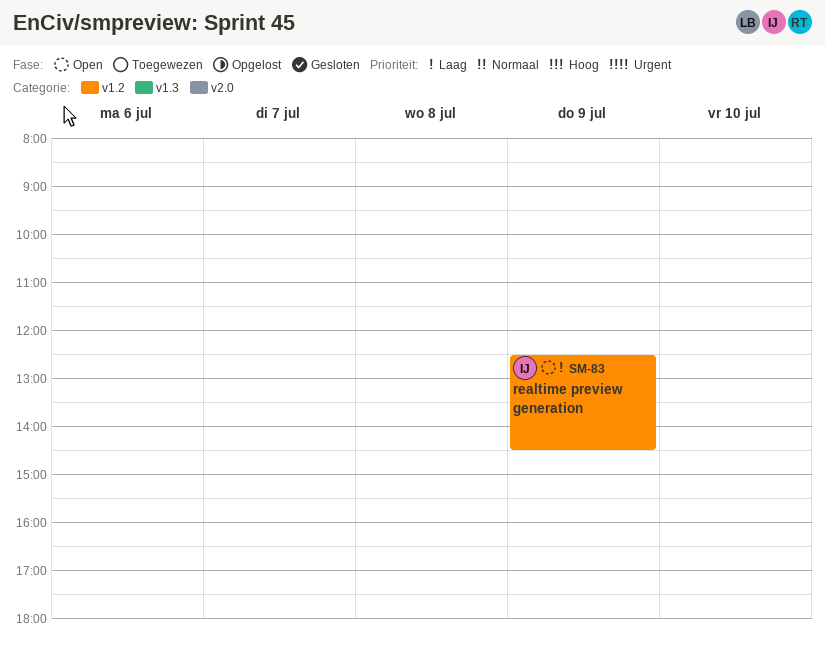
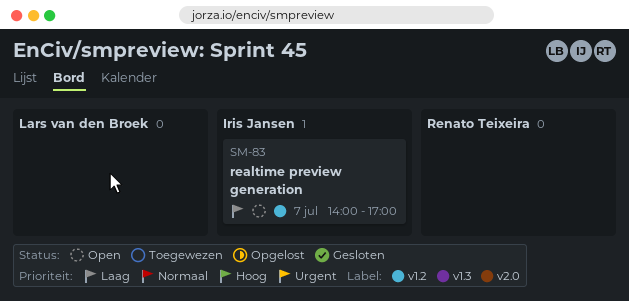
SM-83, day: Jul 9 -> Jul 7
SM-83, begins: 12:30 -> 14:00
SM-83, ends: 14:30 -> 17:00

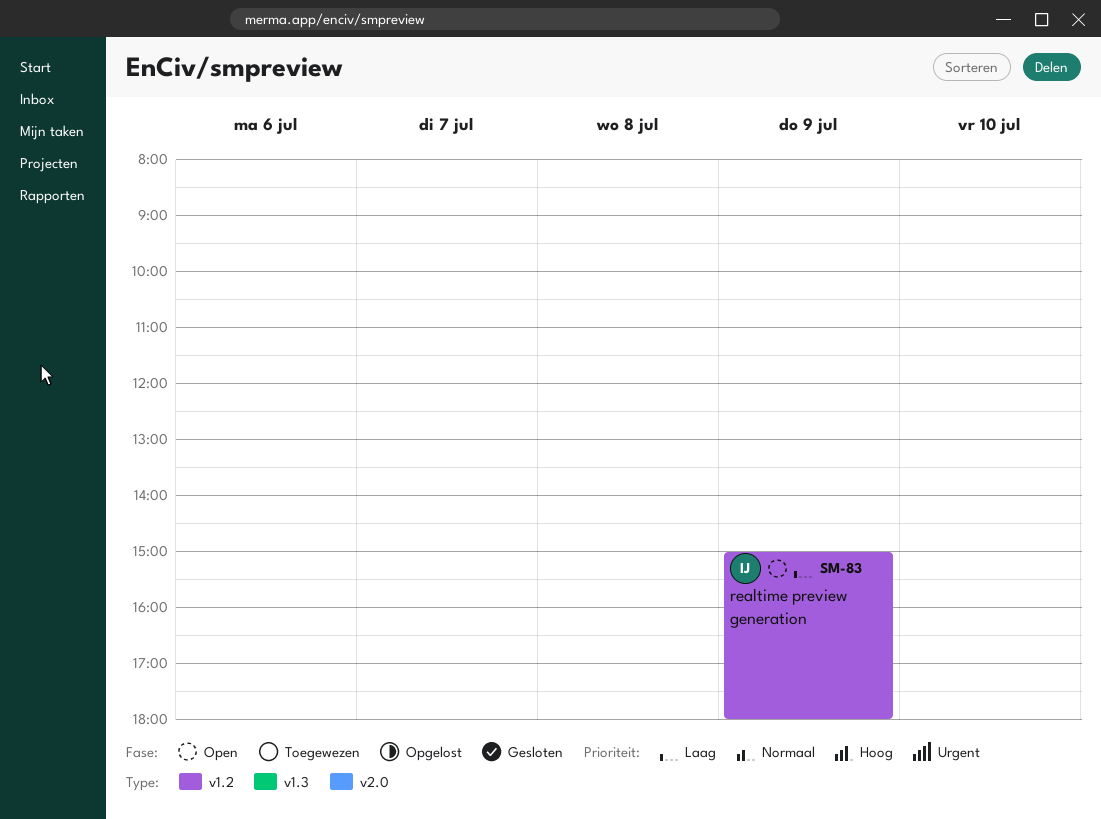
SM-83, day: Jul 7 -> Jul 9
SM-83, begins: 14:00 -> 15:00
SM-83, ends: 17:00 -> 18:00

